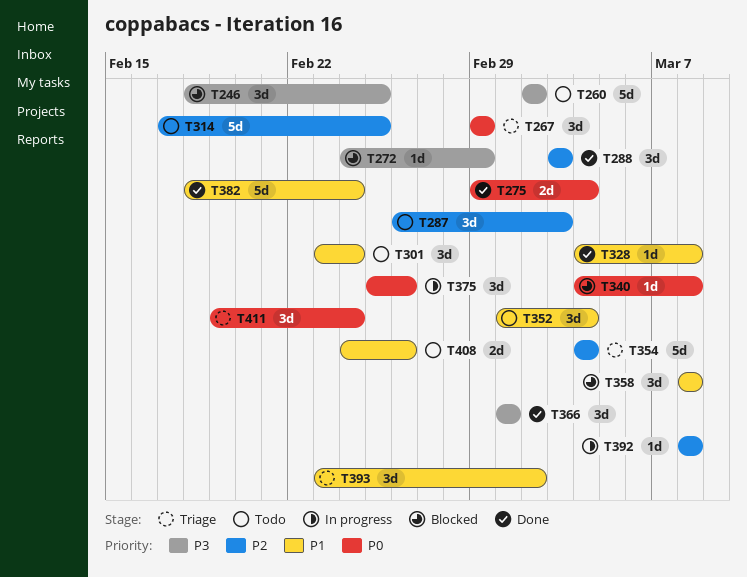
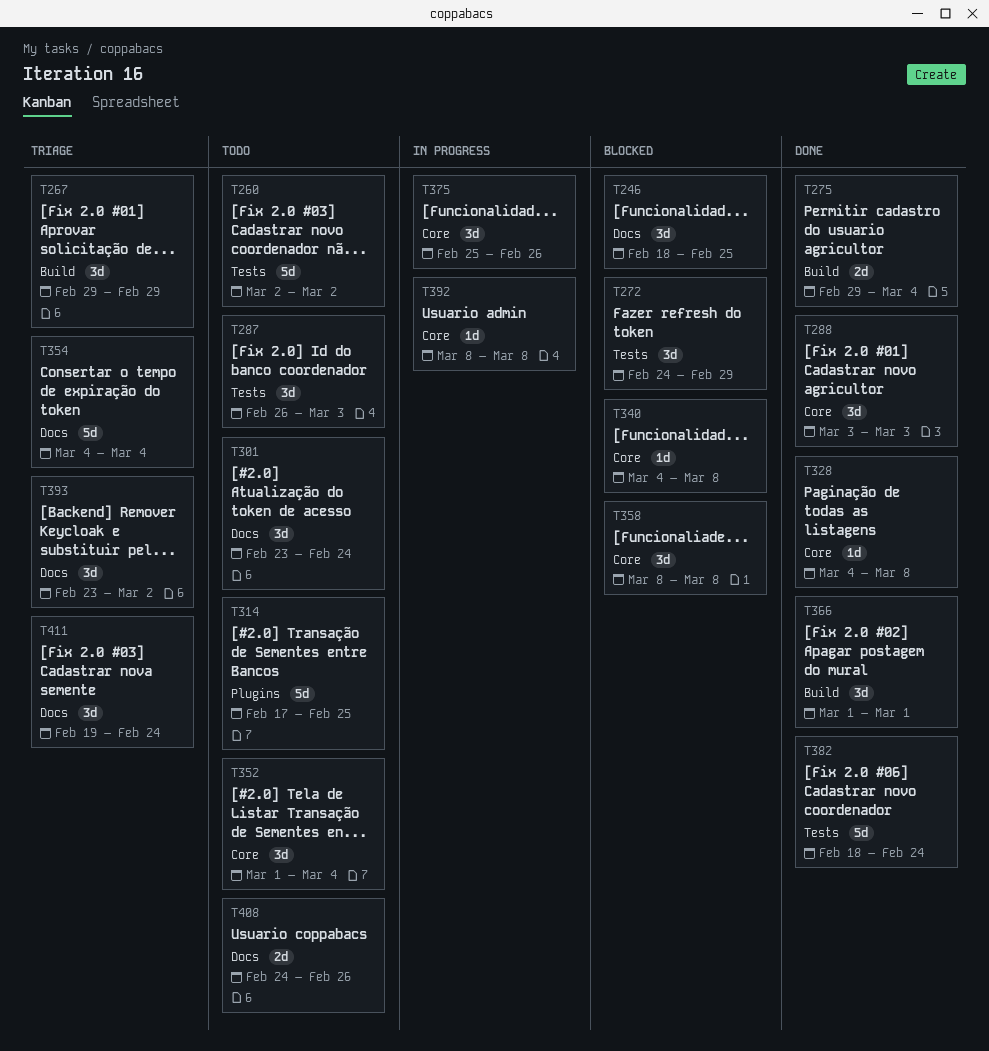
T272, estimate: 1d -> 3d

